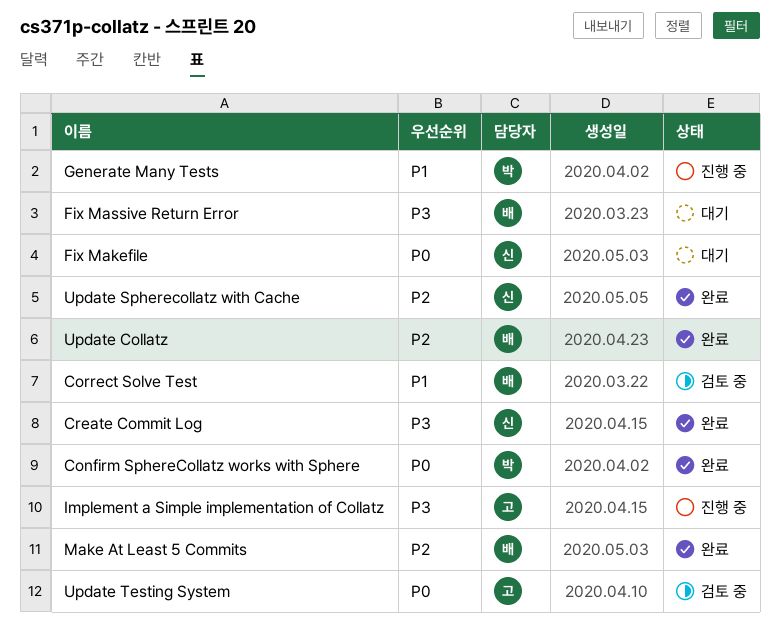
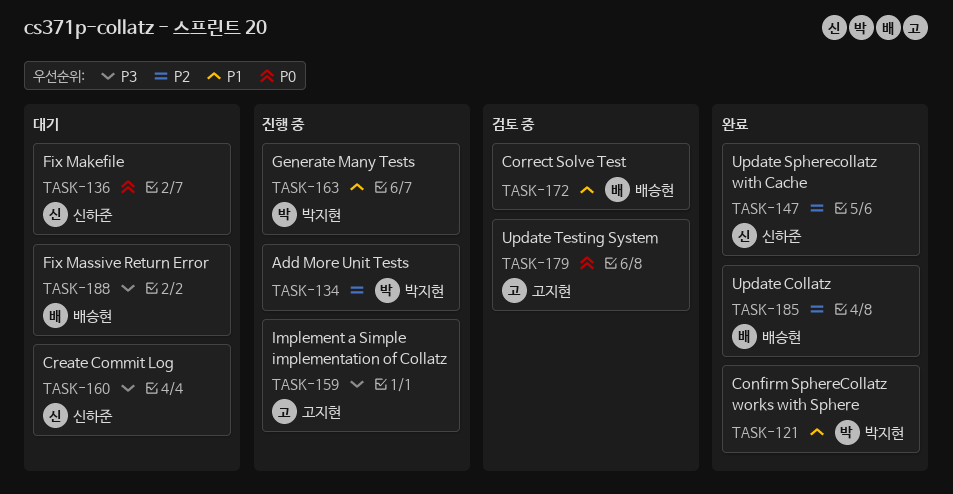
Add More Unit Tests: none -> present
Confirm SphereCollatz works with Sphere, priority: P0 -> P1
Create Commit Log, status: 완료 -> 대기
Make At Least 5 Commits: present -> none

